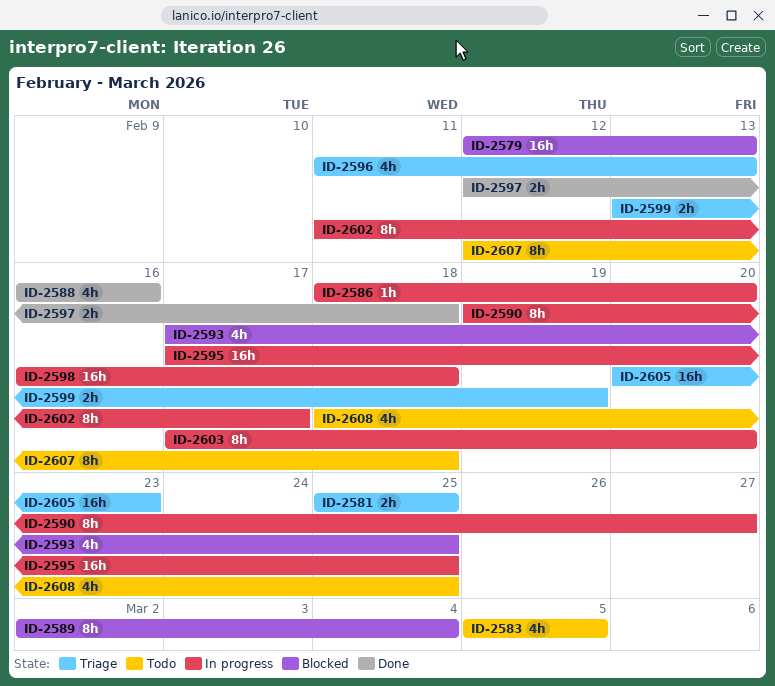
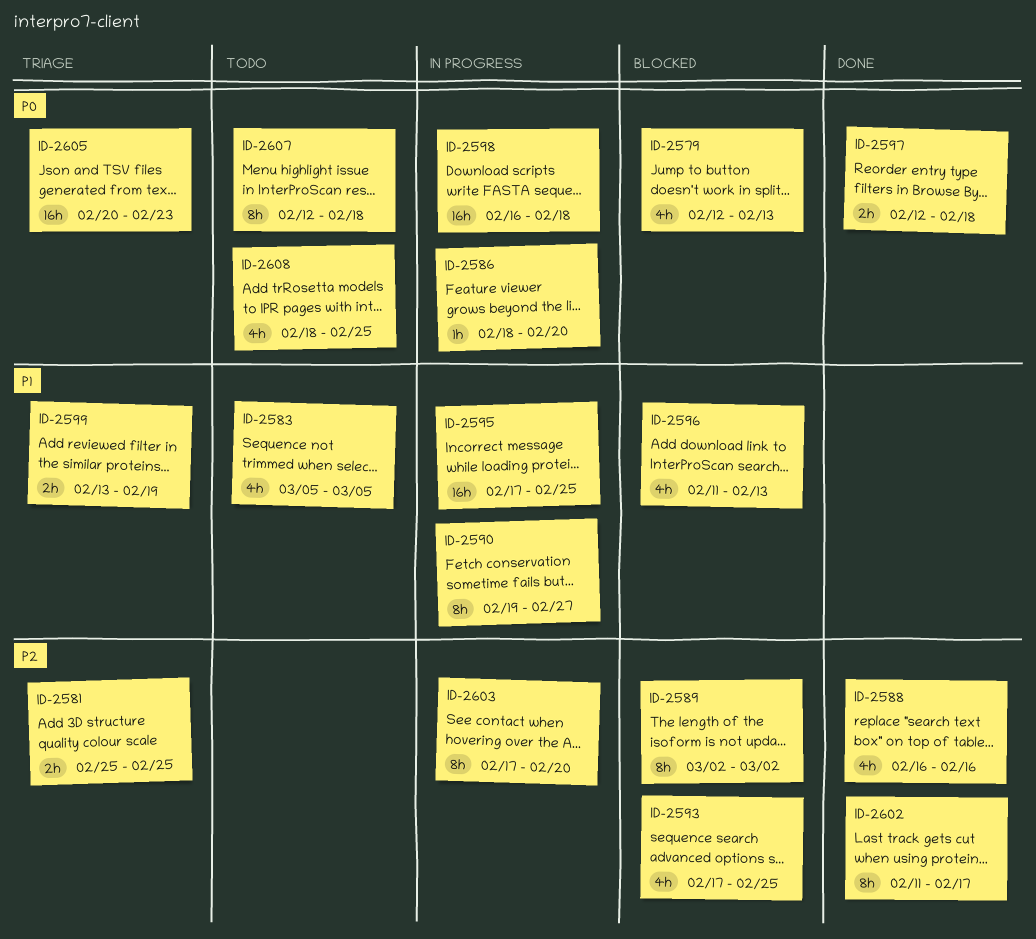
ID-2579, estimate: 16h -> 4h
ID-2589, due: Mar 4 -> Mar 2
ID-2596, status: Triage -> Blocked
ID-2602, status: In progress -> Done

